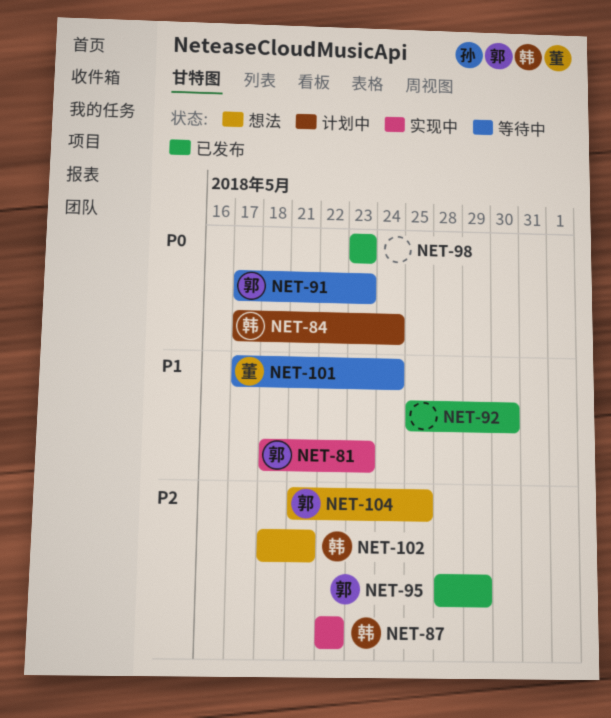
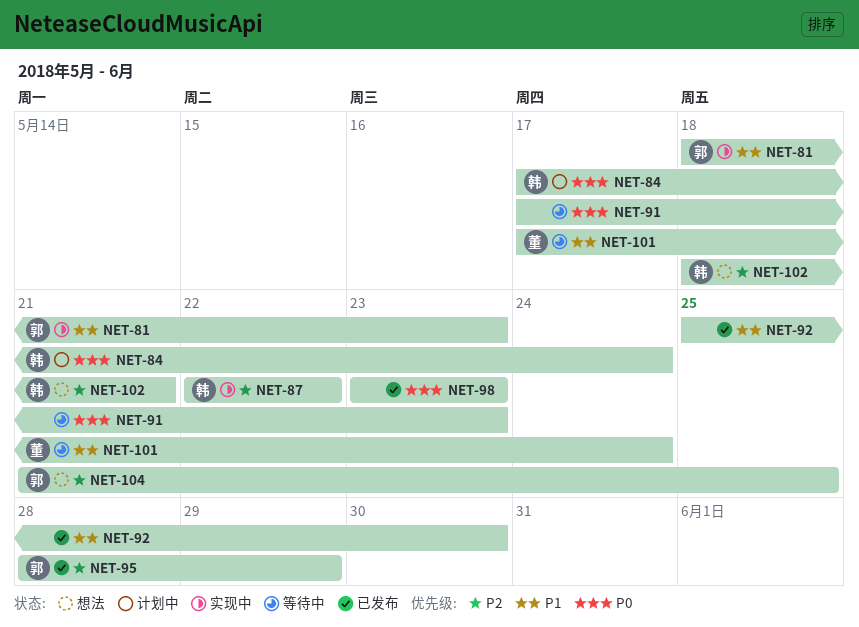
NET-91, owner: 郭 -> none

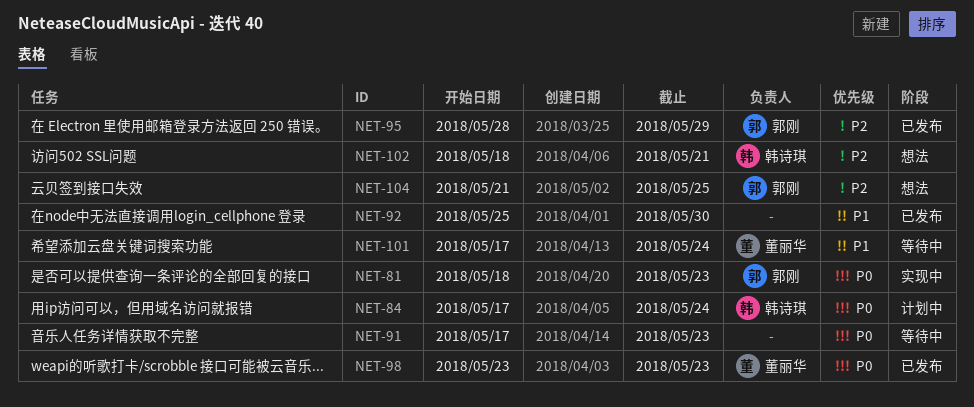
NET-81, priority: P1 -> P0
NET-87: present -> none
NET-98, owner: none -> 董丽华

